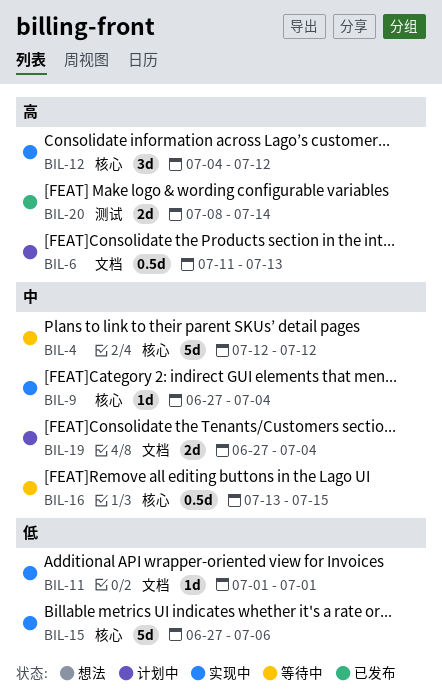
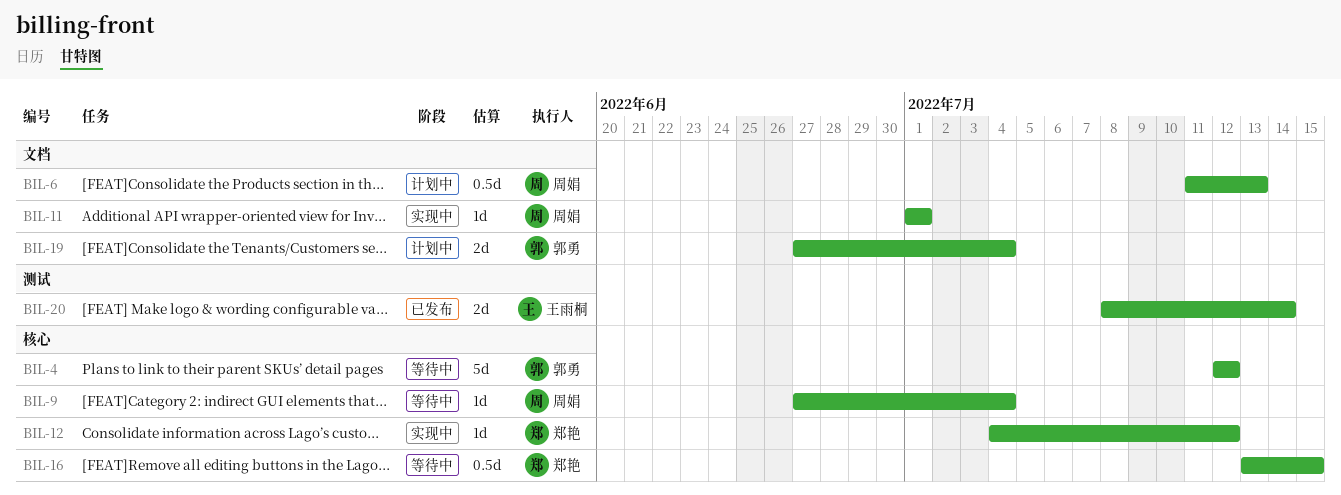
BIL-9, status: 实现中 -> 等待中
BIL-12, estimate: 3d -> 1d
BIL-15: present -> none

